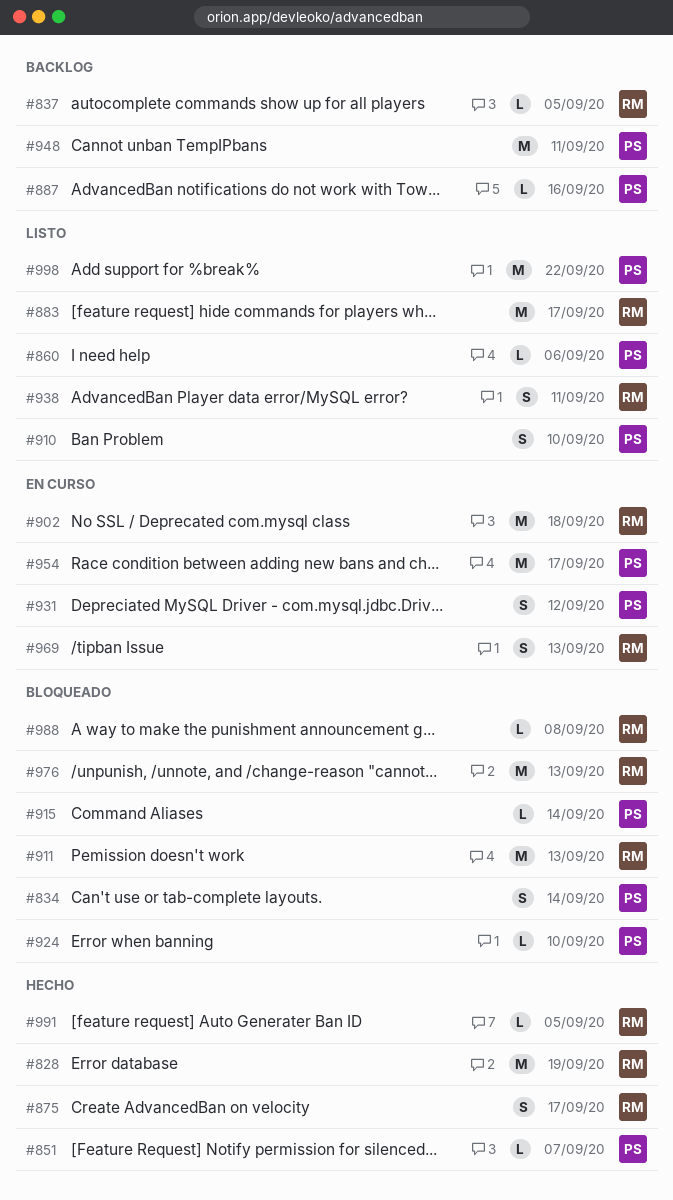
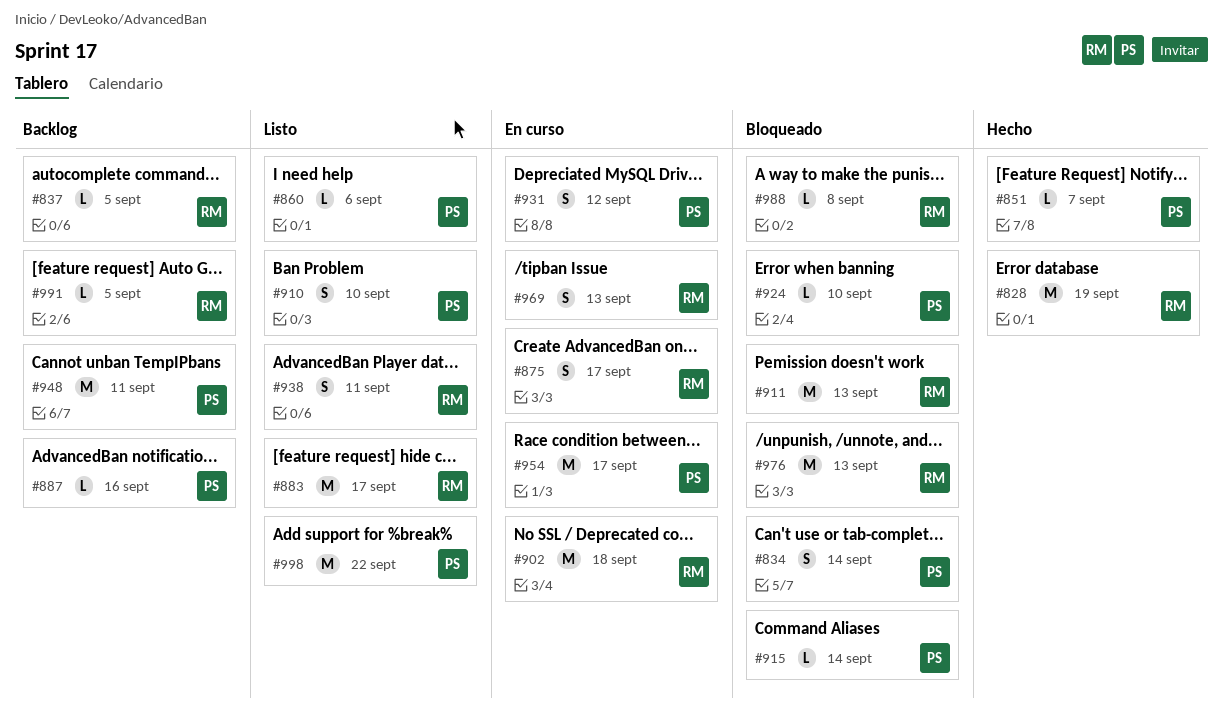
#875, status: Hecho -> En curso
#991, status: Hecho -> Backlog

